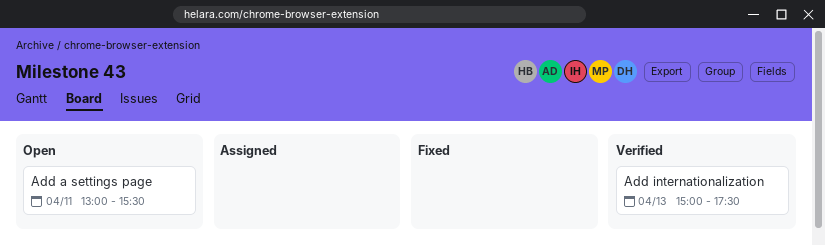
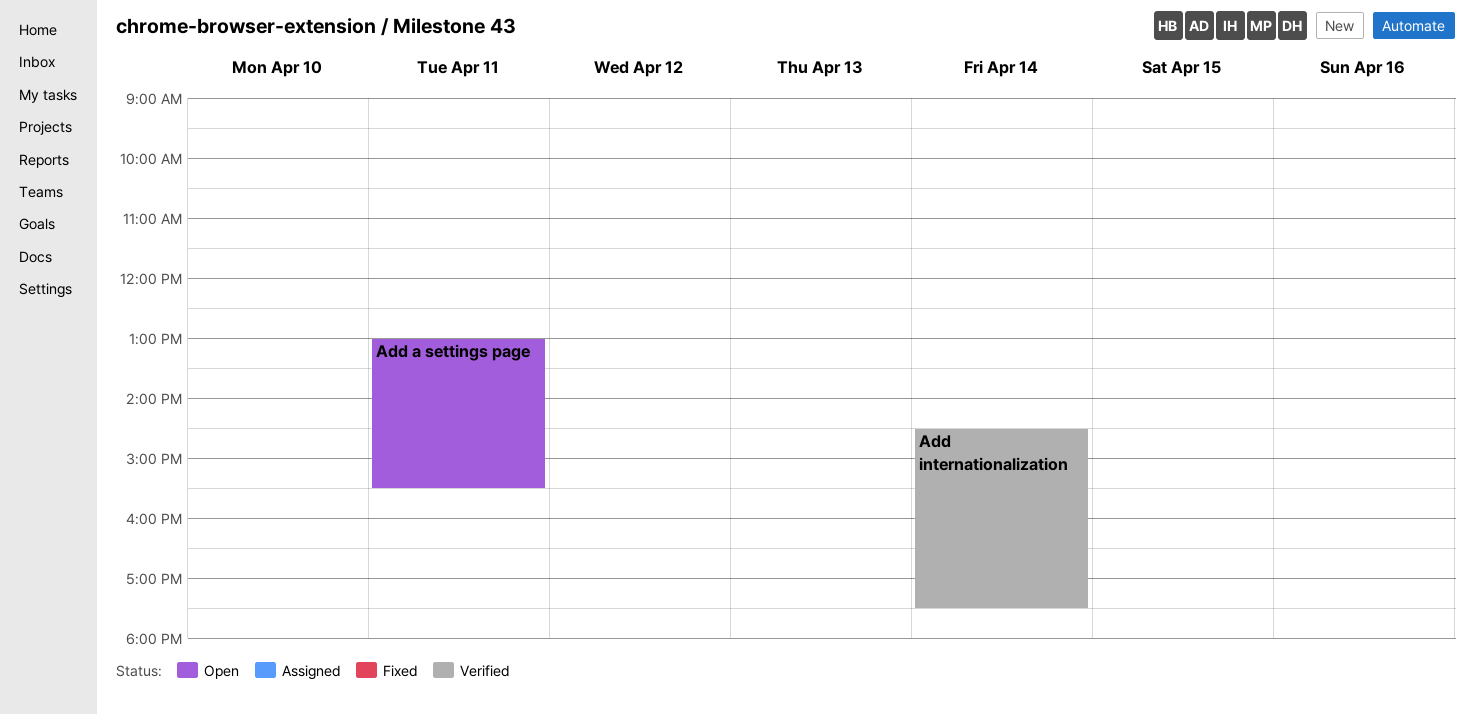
Add internationalization, day: Apr 13 -> Apr 14
Add internationalization, begins: 15:00 -> 14:30

